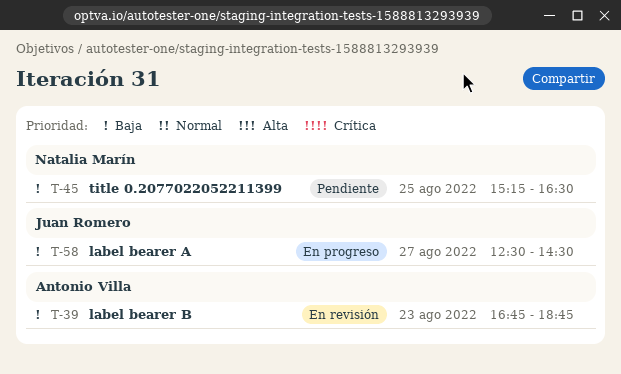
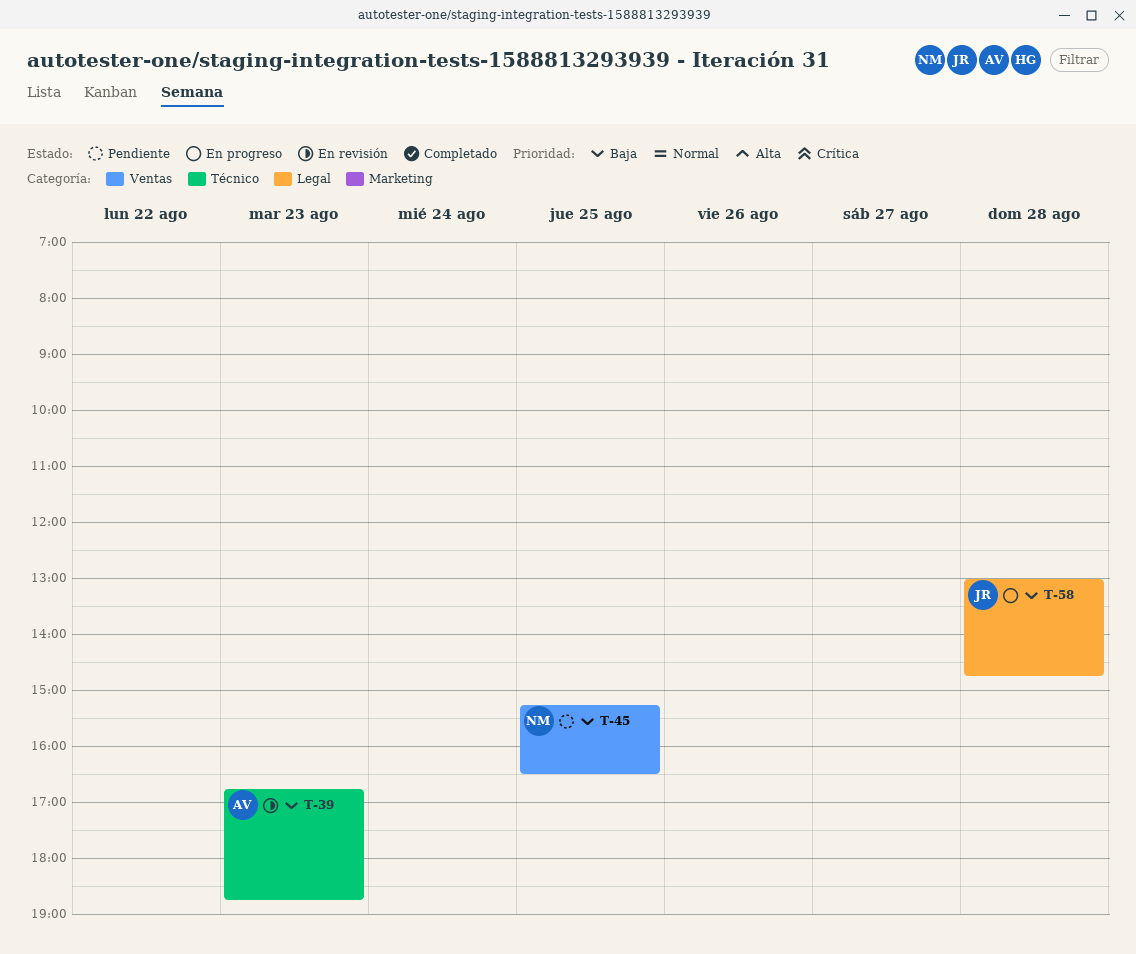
T-58, day: Aug 27 -> Aug 28
T-58, begins: 12:30 -> 13:00
T-58, ends: 14:30 -> 14:45

